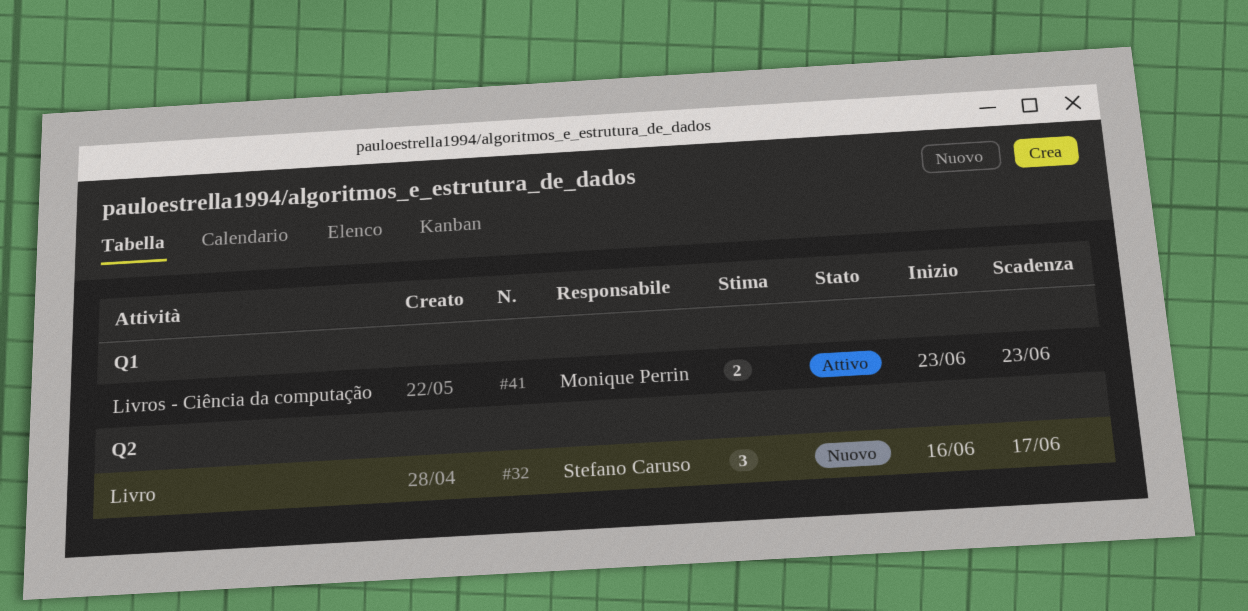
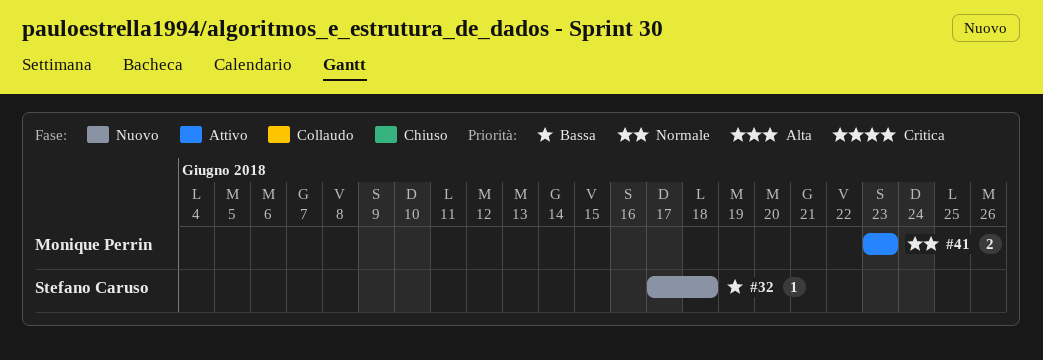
#32, estimate: 3 -> 1
#32, start: Jun 16 -> Jun 17
#32, due: Jun 17 -> Jun 18

